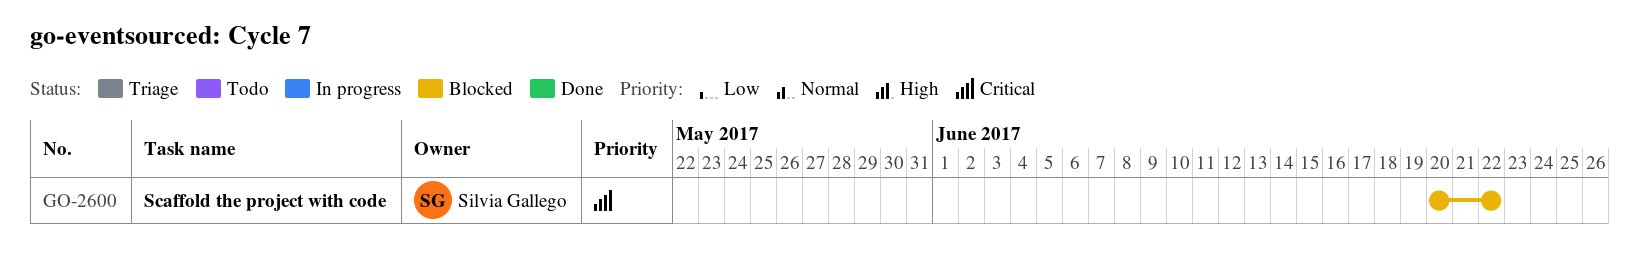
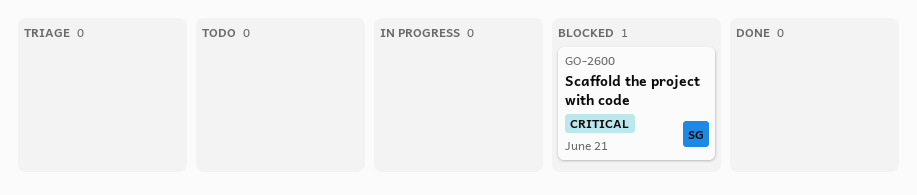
GO-2600, due: Jun 22 -> Jun 21

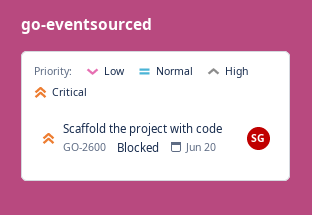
GO-2600, due: Jun 21 -> Jun 20

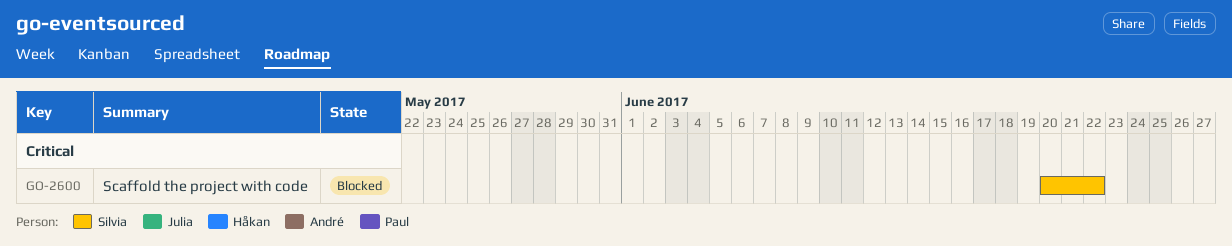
GO-2600, due: Jun 20 -> Jun 22

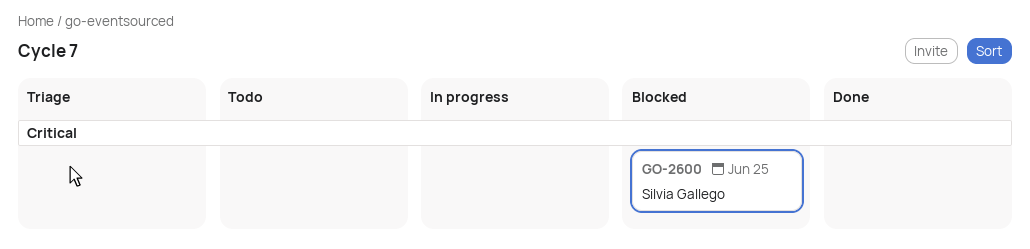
GO-2600, due: Jun 22 -> Jun 25

